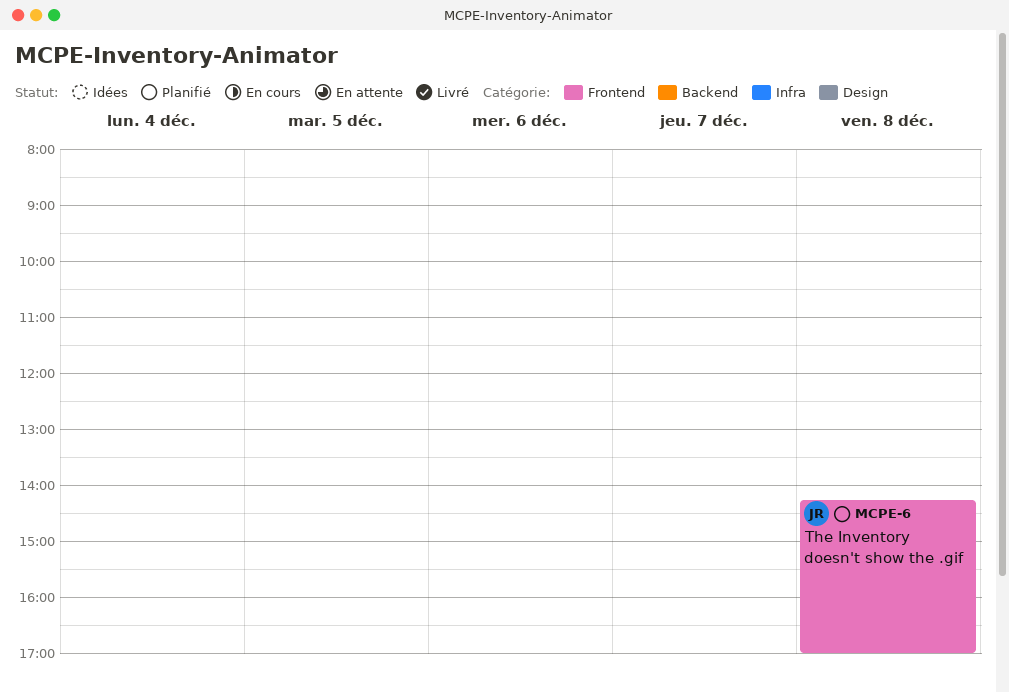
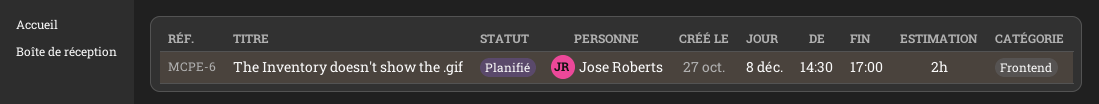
MCPE-6, begins: 14:15 -> 14:30

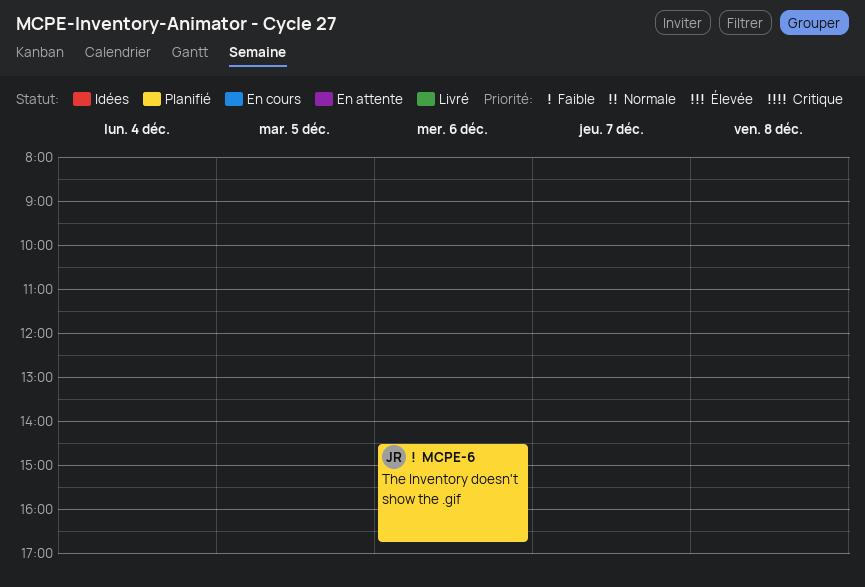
MCPE-6, day: Dec 8 -> Dec 6
MCPE-6, ends: 17:00 -> 16:45

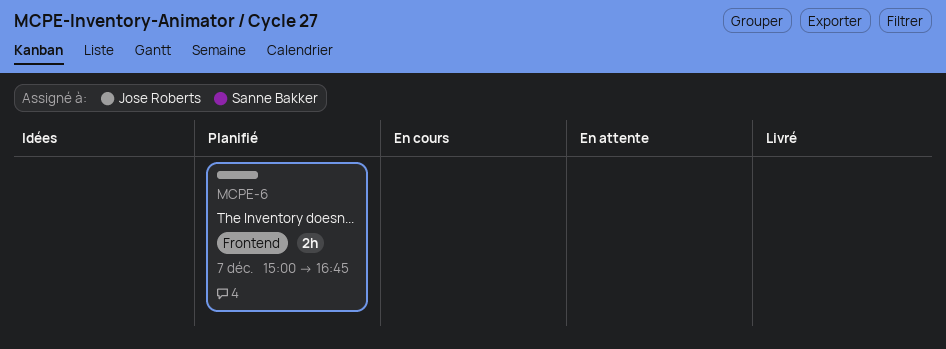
MCPE-6, day: Dec 6 -> Dec 7
MCPE-6, begins: 14:30 -> 15:00

